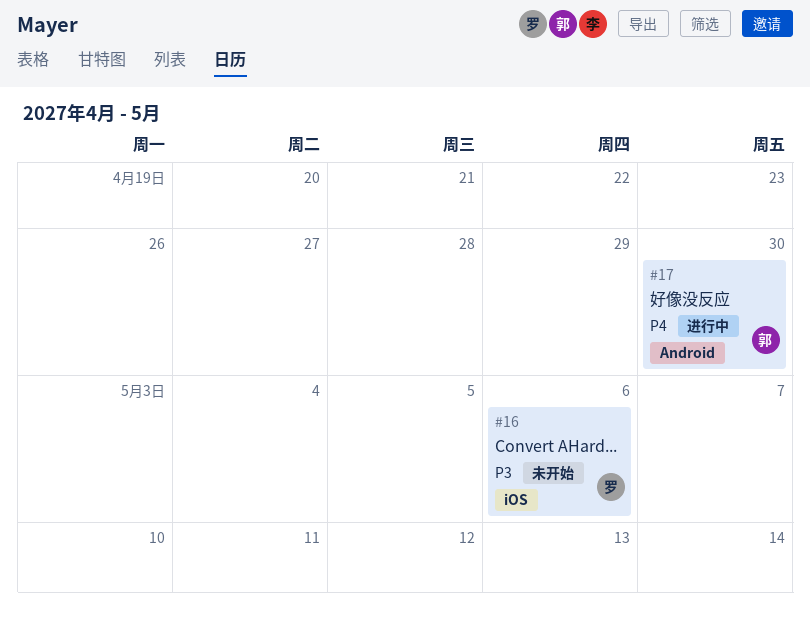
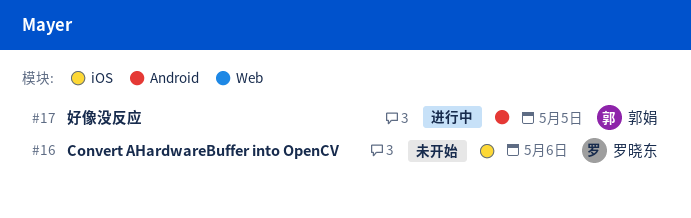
#17, due: Apr 30 -> May 5

